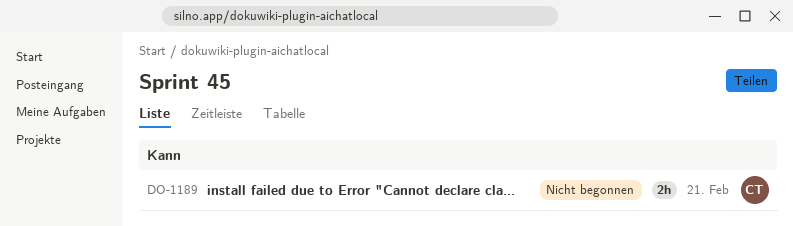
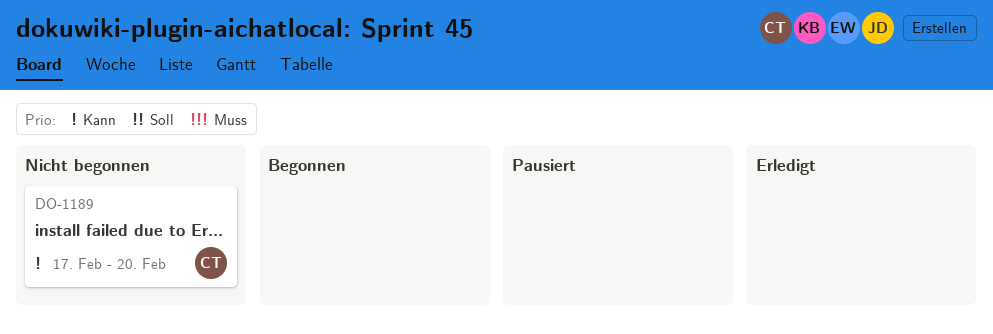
DO-1189, due: Feb 21 -> Feb 20

